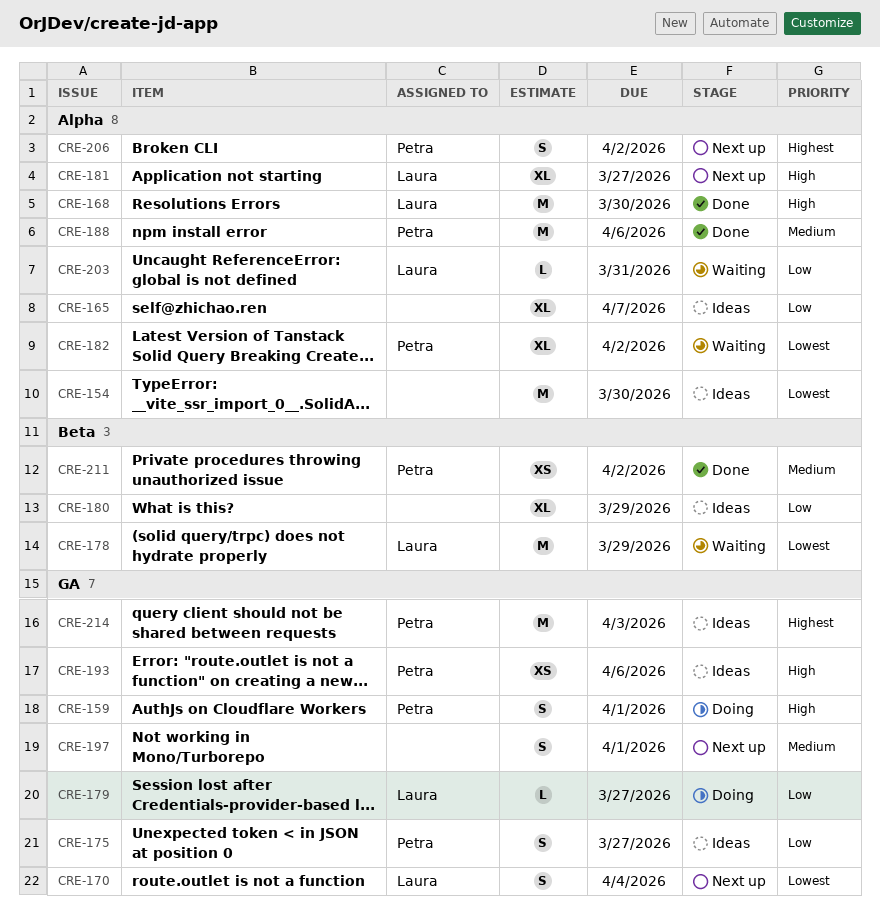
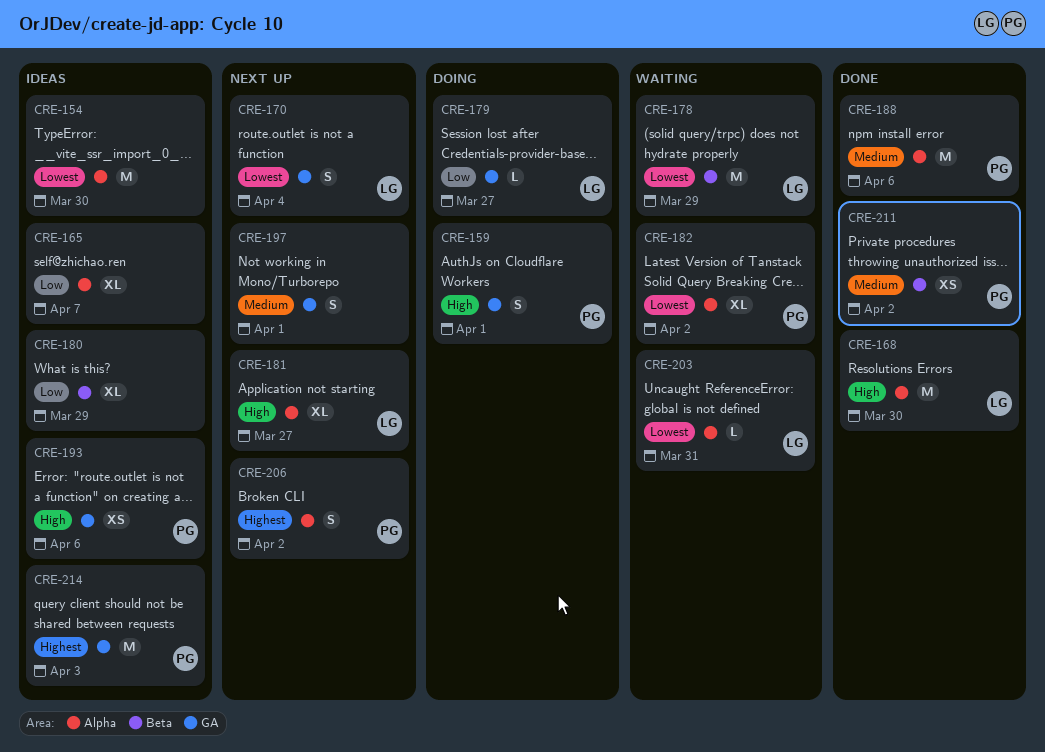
CRE-175: present -> none
CRE-203, priority: Low -> Lowest

